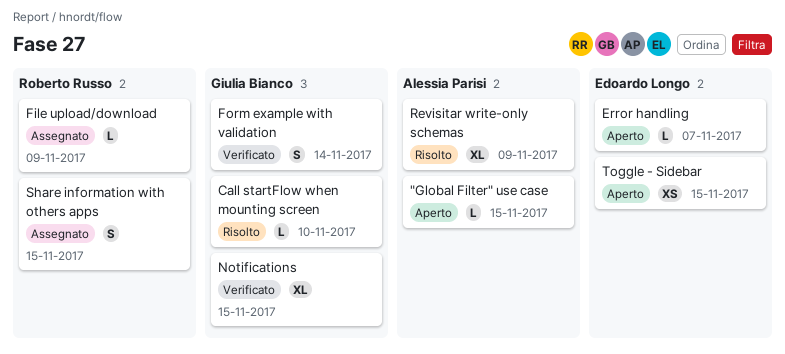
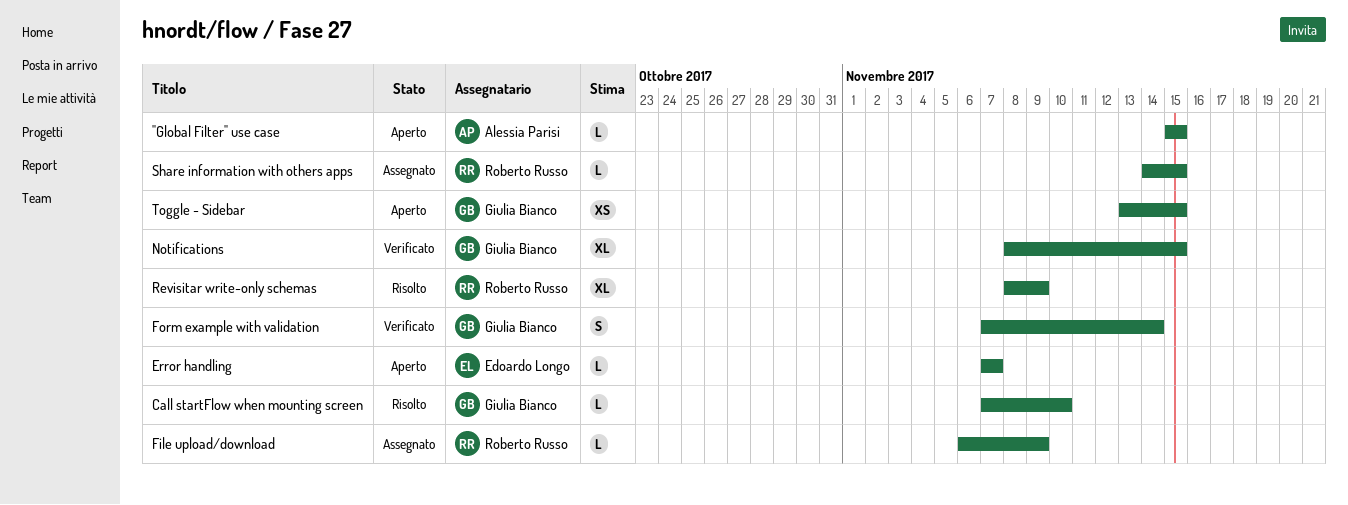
Revisitar write-only schemas, owner: Alessia Parisi -> Roberto Russo
Share information with others apps, estimate: S -> L
Toggle - Sidebar, owner: Edoardo Longo -> Giulia Bianco

